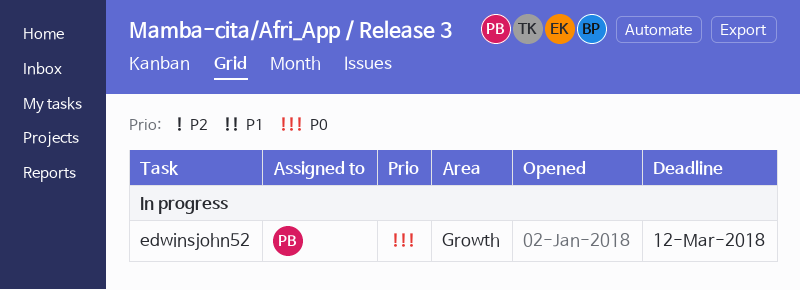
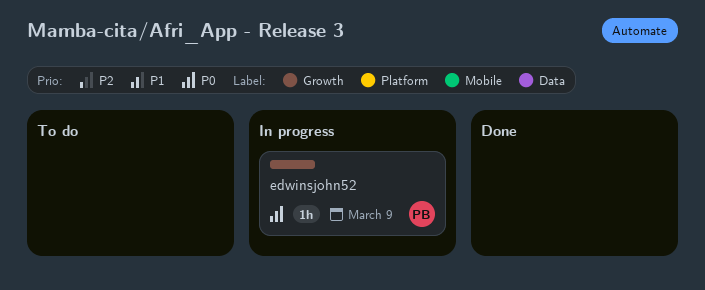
edwinsjohn52, due: Mar 12 -> Mar 9

